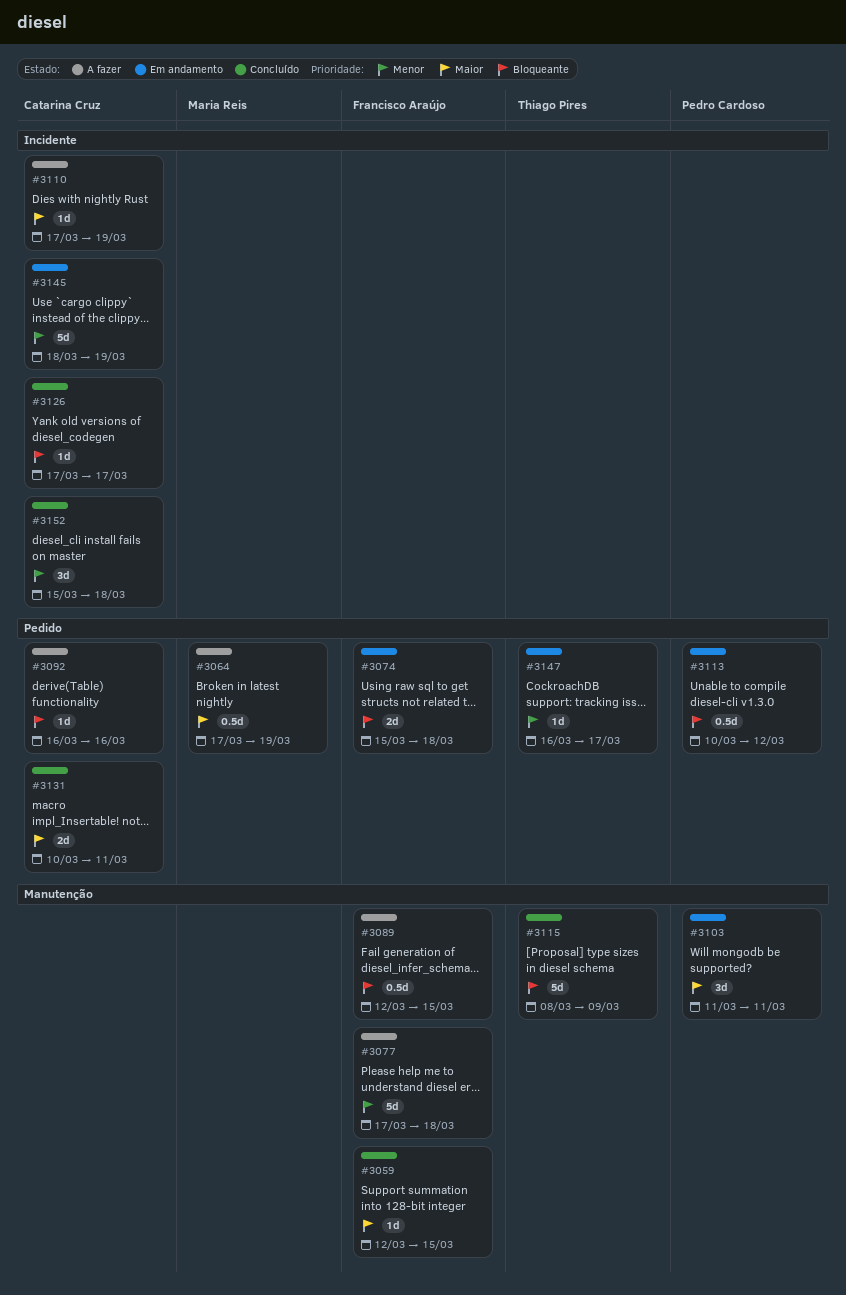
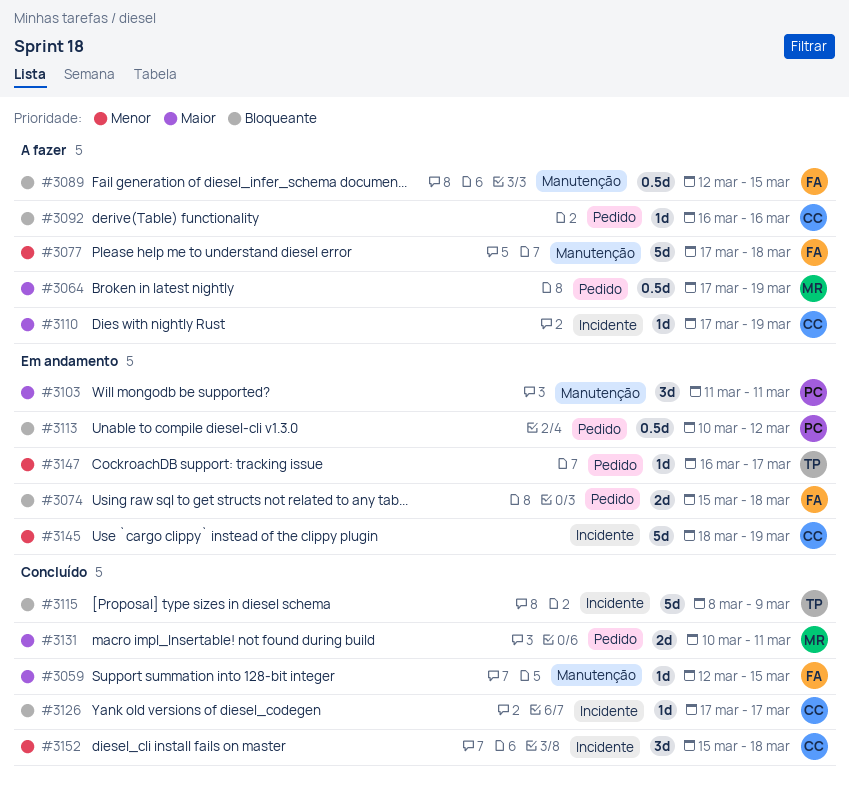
#3115, label: Manutenção -> Incidente
#3131, owner: Catarina Cruz -> Maria Reis

